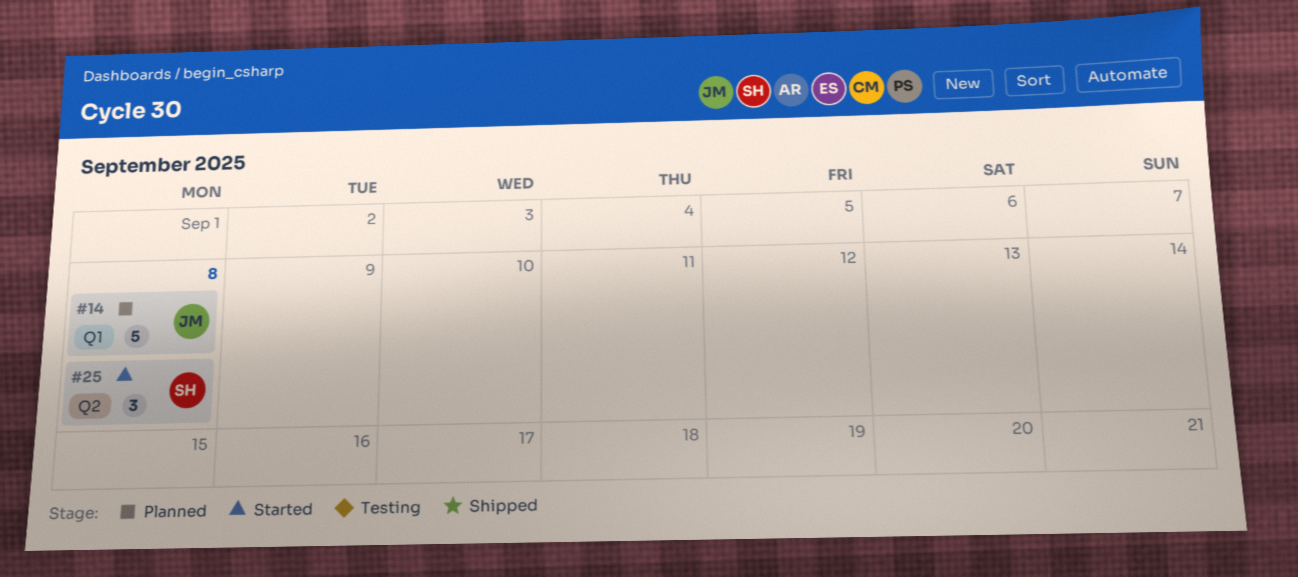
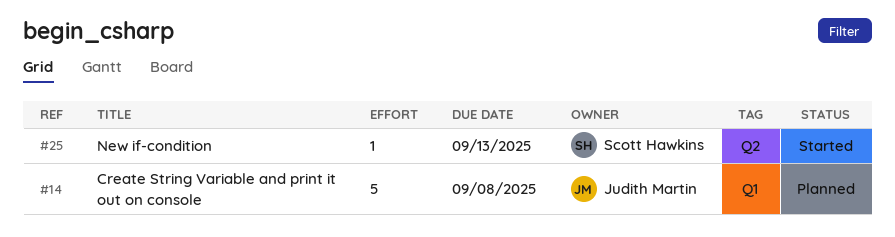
#25, estimate: 3 -> 1
#25, due: Sep 8 -> Sep 13

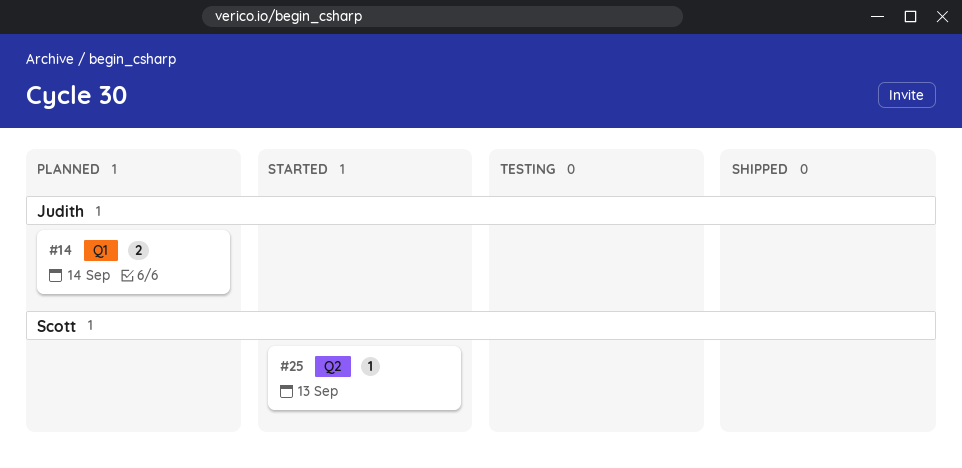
#14, estimate: 5 -> 2
#14, due: Sep 8 -> Sep 14

